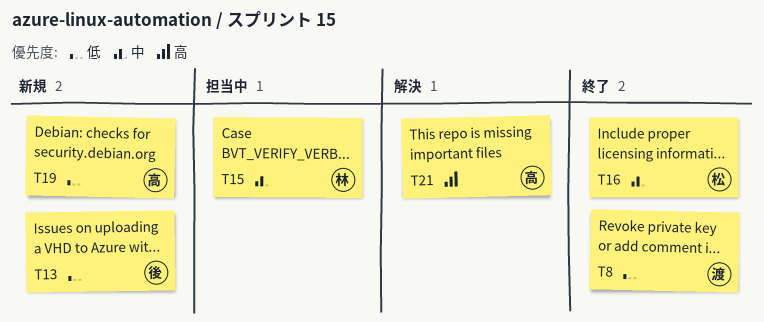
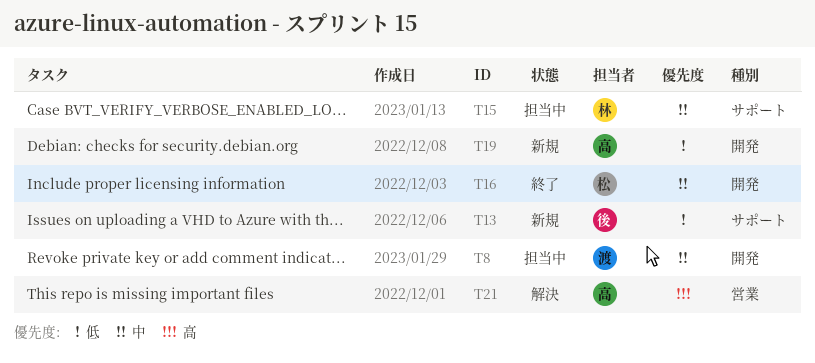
T8, status: 終了 -> 担当中
T8, priority: 低 -> 中

